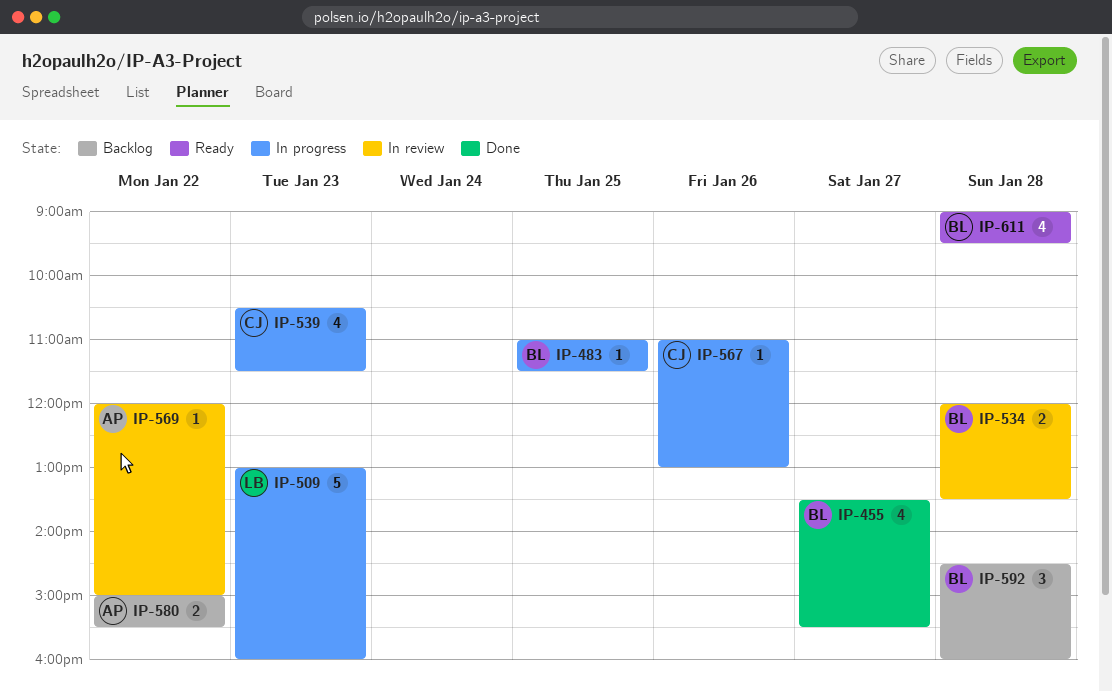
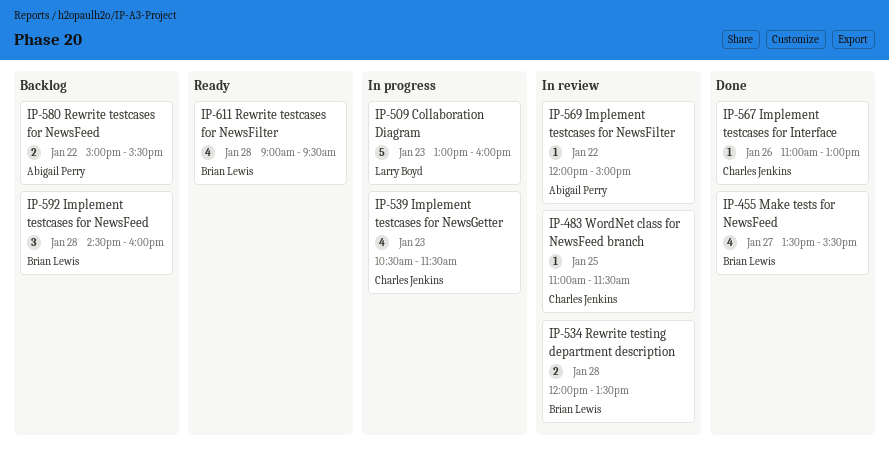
IP-483, status: In progress -> In review
IP-483, owner: Brian Lewis -> Charles Jenkins
IP-567, status: In progress -> Done

